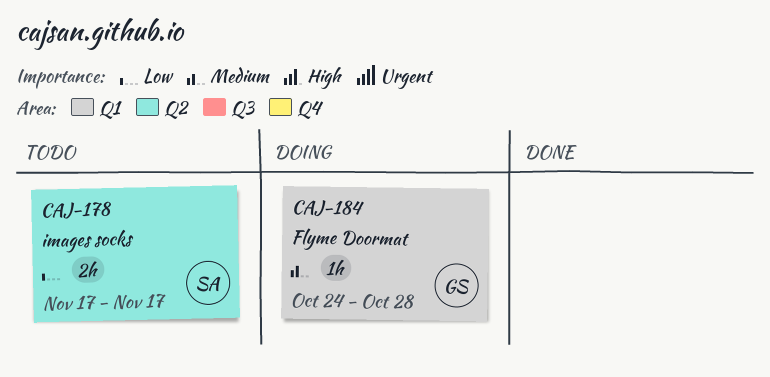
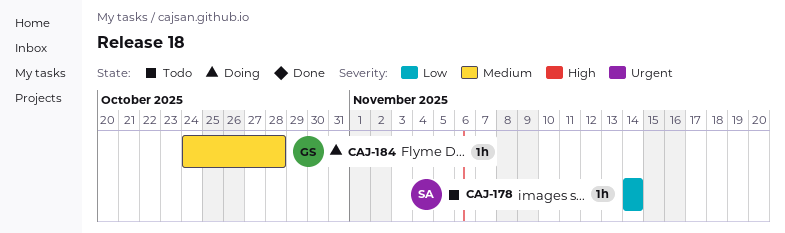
CAJ-178, estimate: 2h -> 1h
CAJ-178, start: Nov 17 -> Nov 14
CAJ-178, due: Nov 17 -> Nov 14

